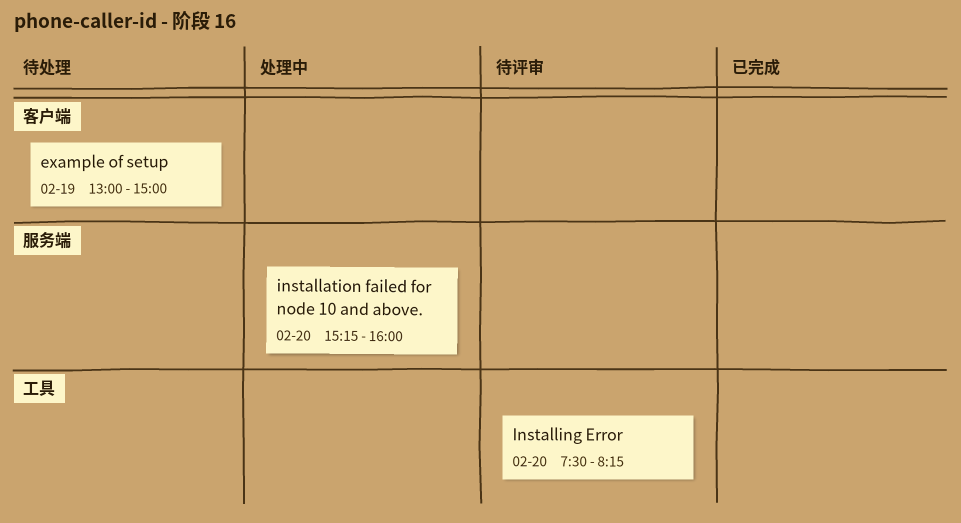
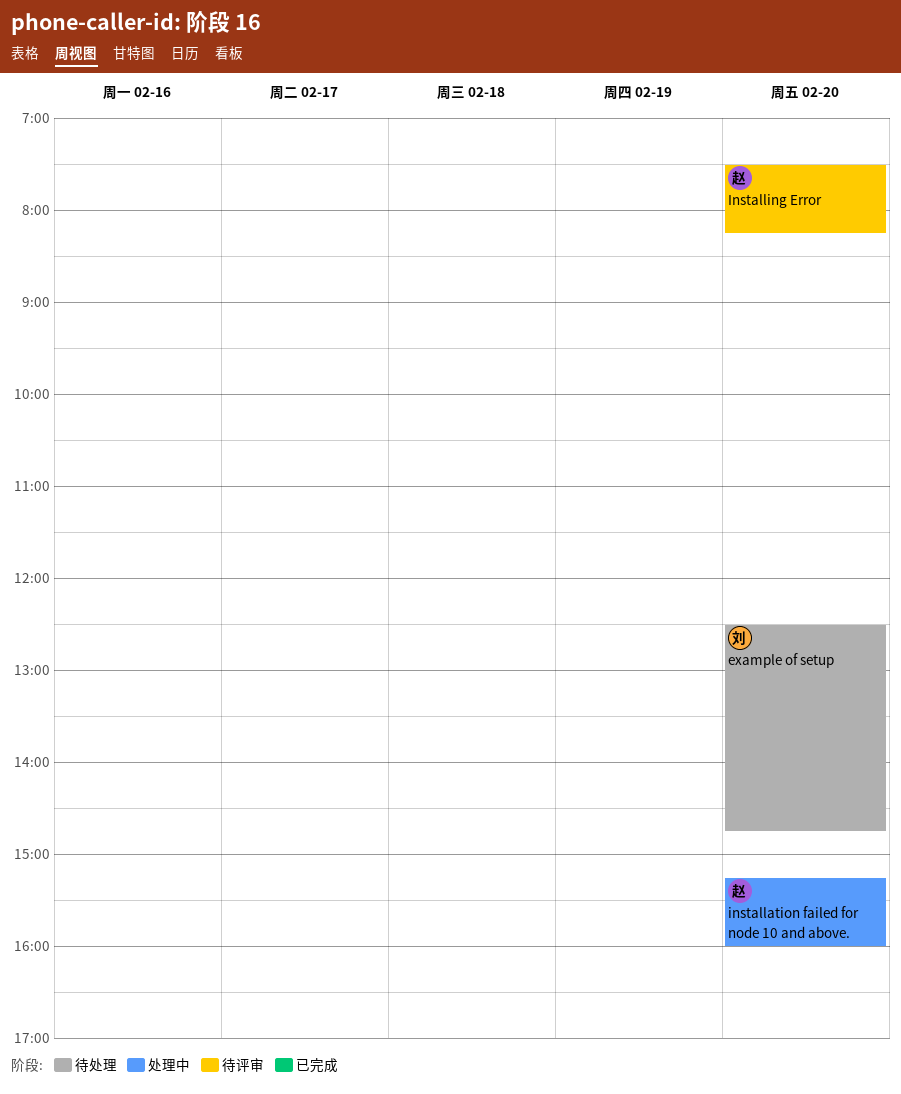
example of setup, day: Feb 19 -> Feb 20
example of setup, begins: 13:00 -> 12:30
example of setup, ends: 15:00 -> 14:45

